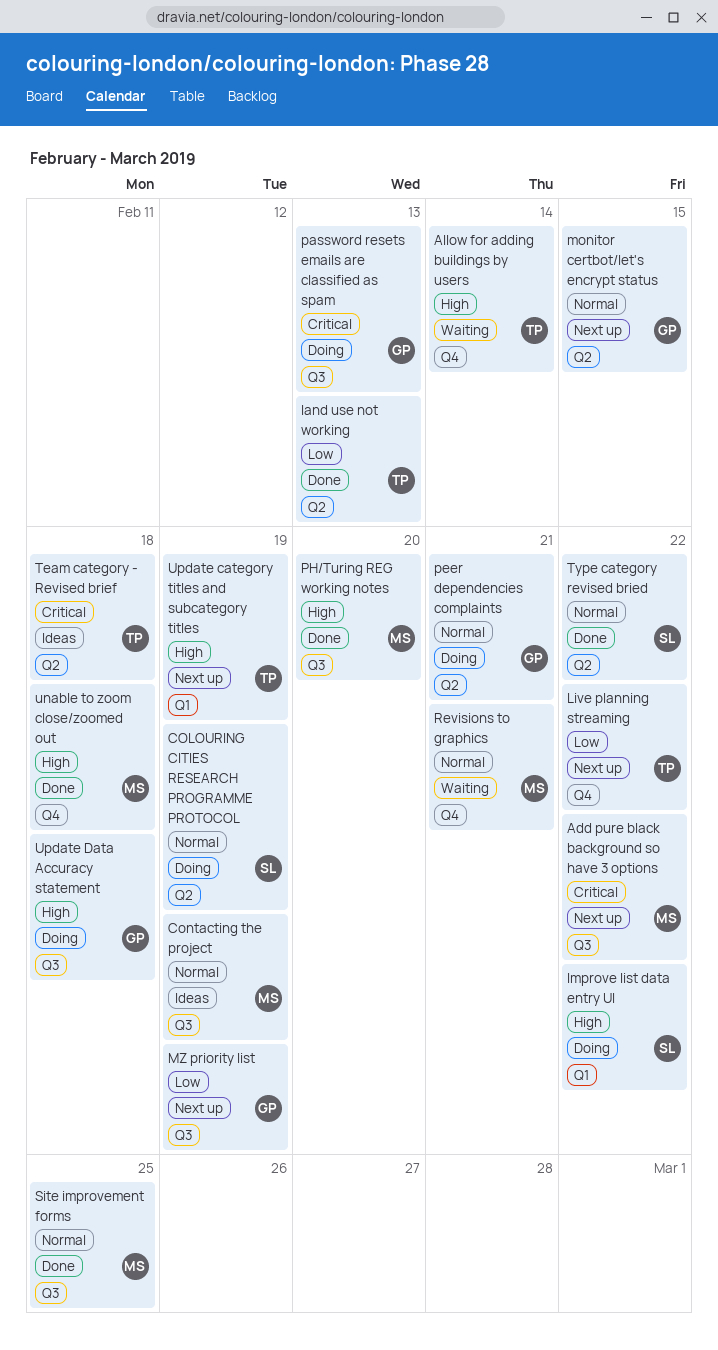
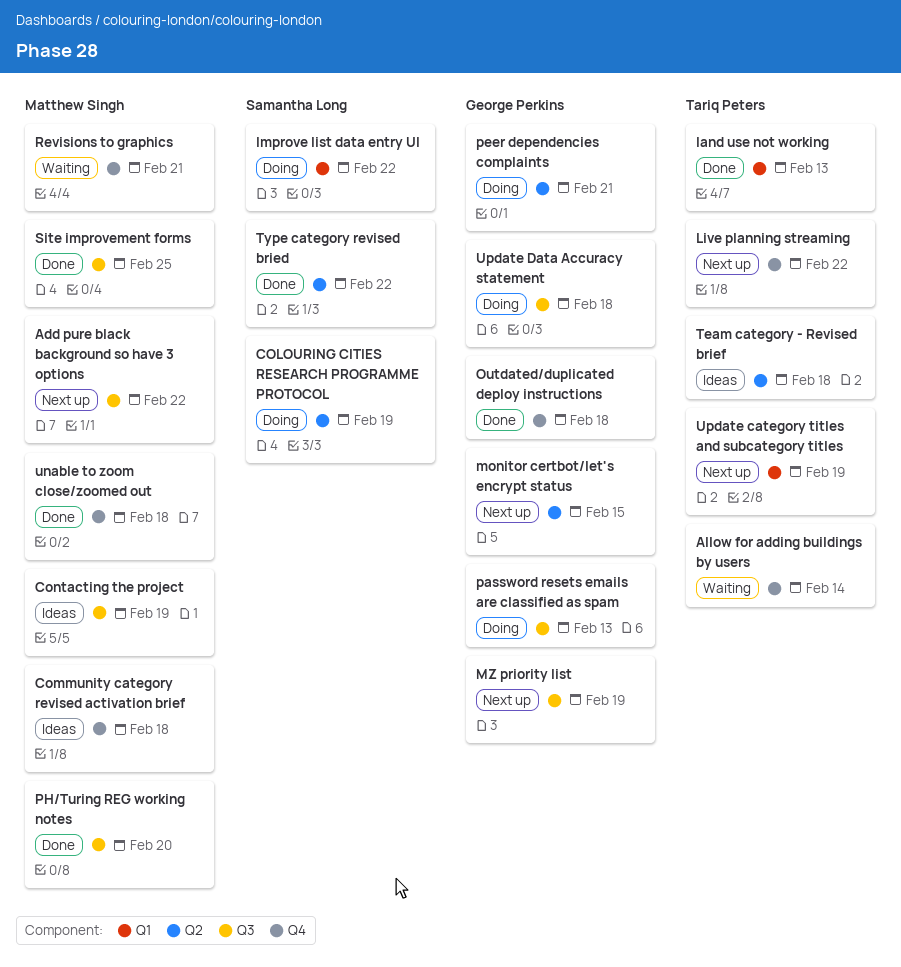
Community category revised activation brief: none -> present
land use not working, label: Q2 -> Q1
Outdated/duplicated deploy instructions: none -> present

